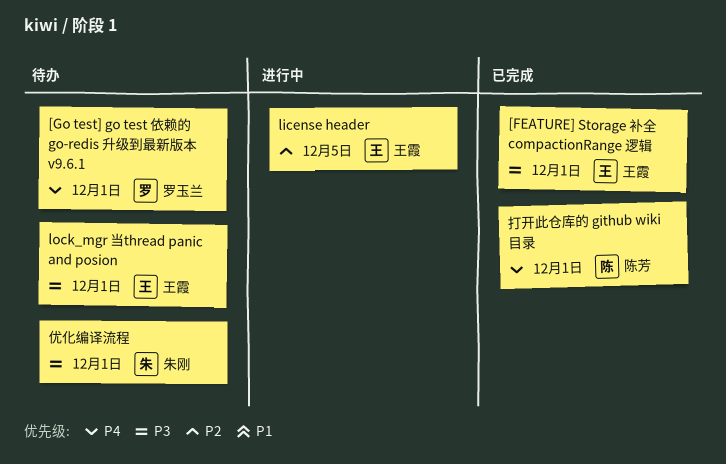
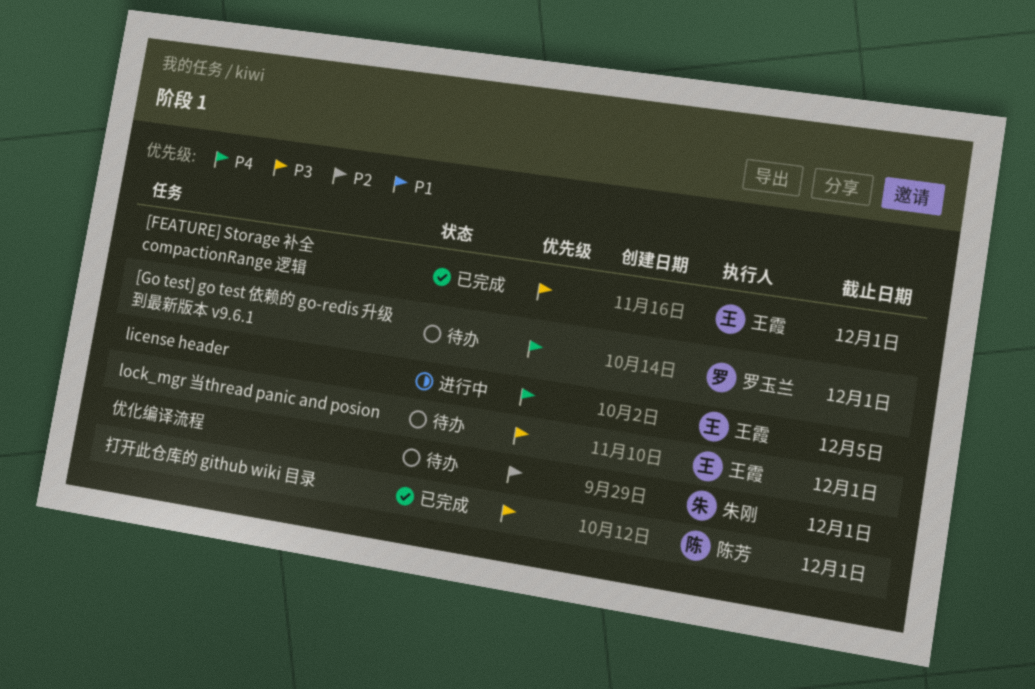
license header, priority: P2 -> P4
优化编译流程, priority: P3 -> P2
打开此仓库的 github wiki 目录, priority: P4 -> P3

